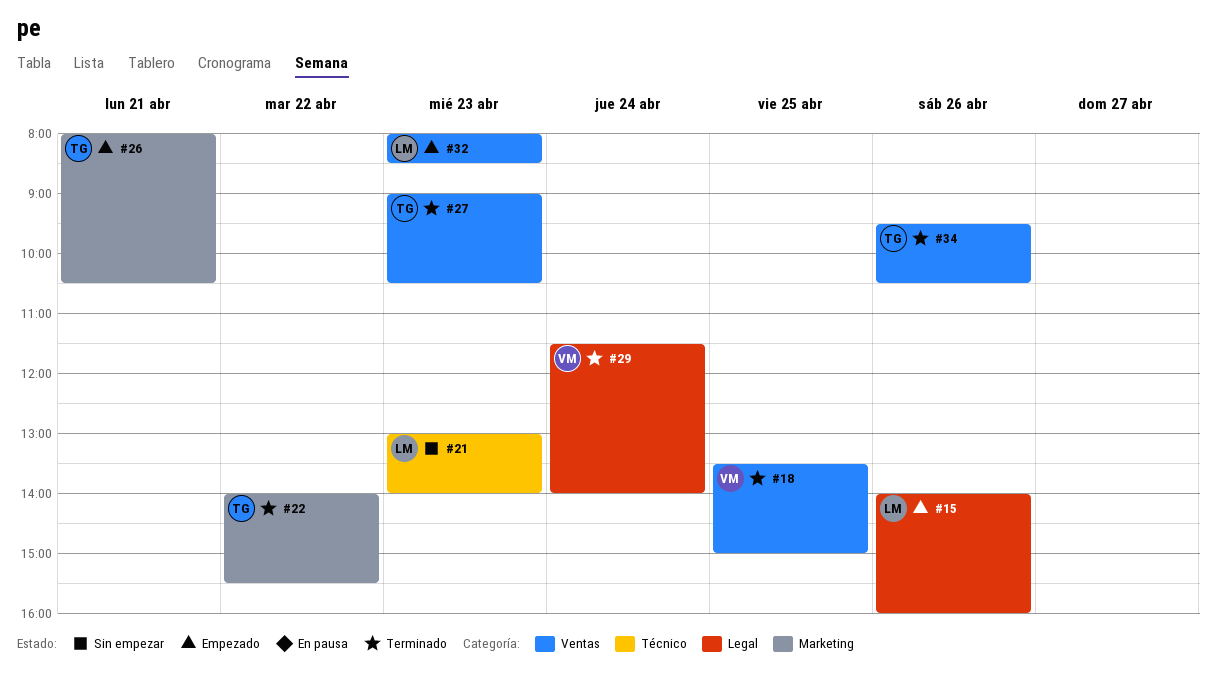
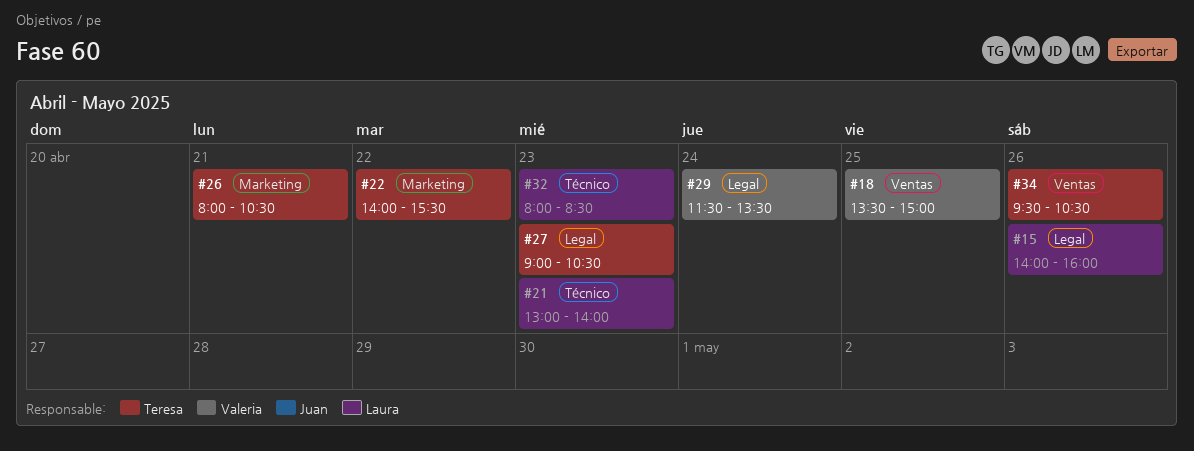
#27, label: Ventas -> Legal
#29, ends: 14:00 -> 13:30
#32, label: Ventas -> Técnico

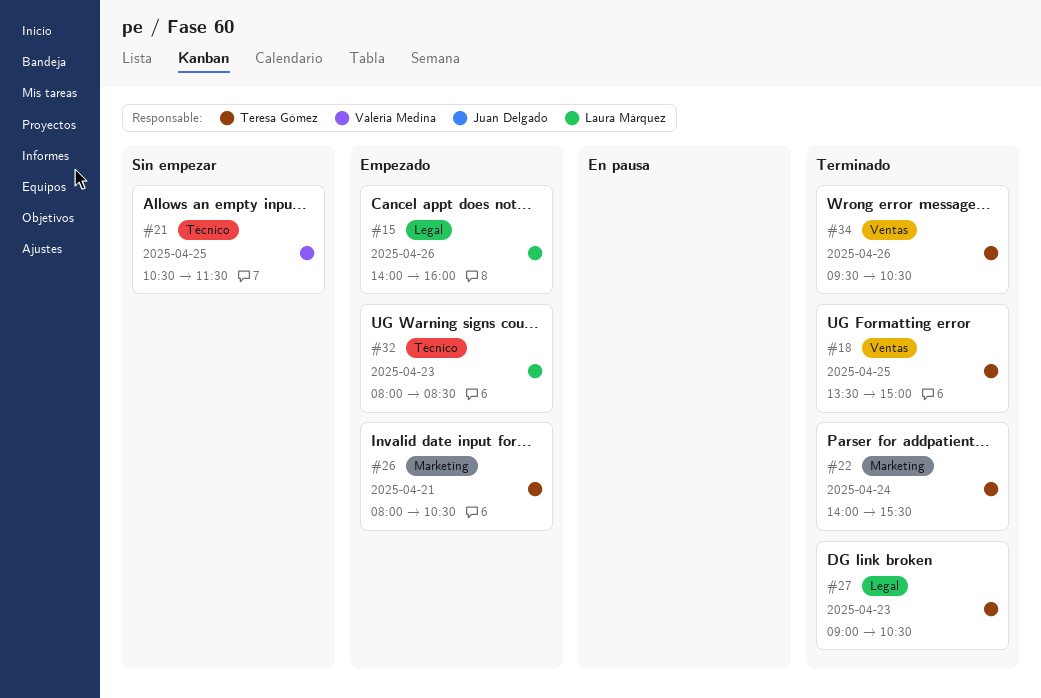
#18, owner: Valeria Medina -> Teresa Gómez
#21, owner: Laura Márquez -> Valeria Medina
#21, day: Apr 23 -> Apr 25
#21, begins: 13:00 -> 10:30
#21, ends: 14:00 -> 11:30
#22, day: Apr 22 -> Apr 24
#29: present -> none

